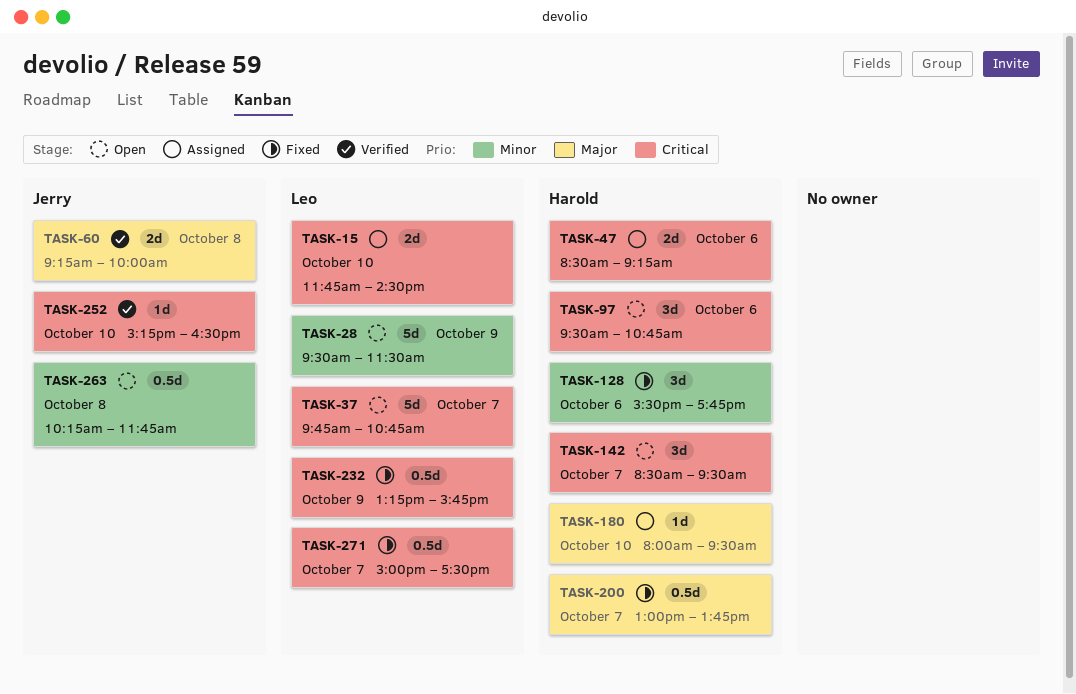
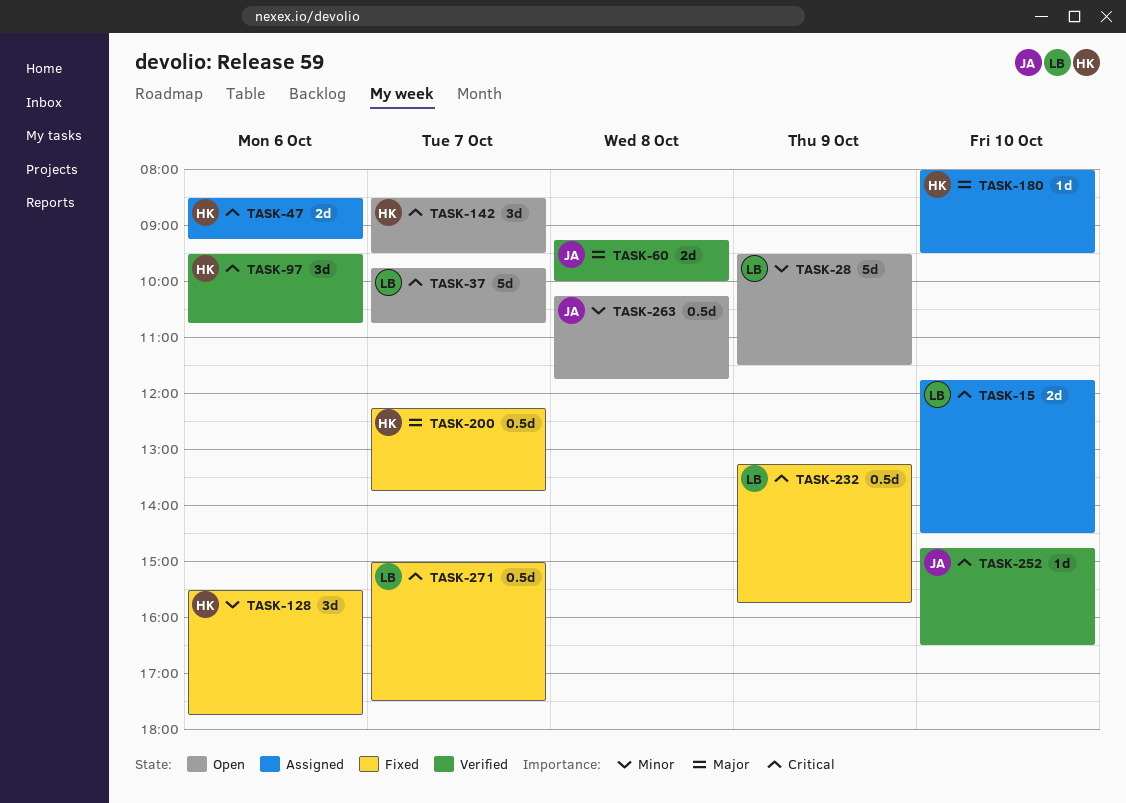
TASK-97, status: Open -> Verified
TASK-200, begins: 13:00 -> 12:15
TASK-252, begins: 15:15 -> 14:45

